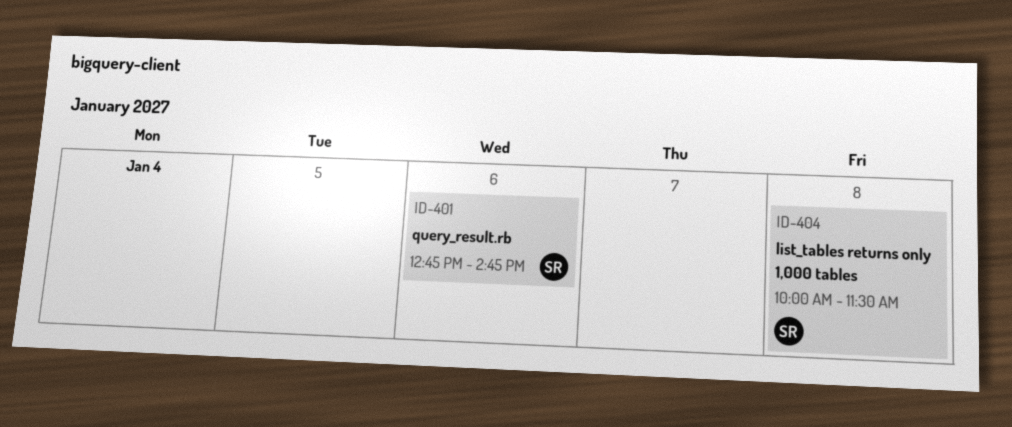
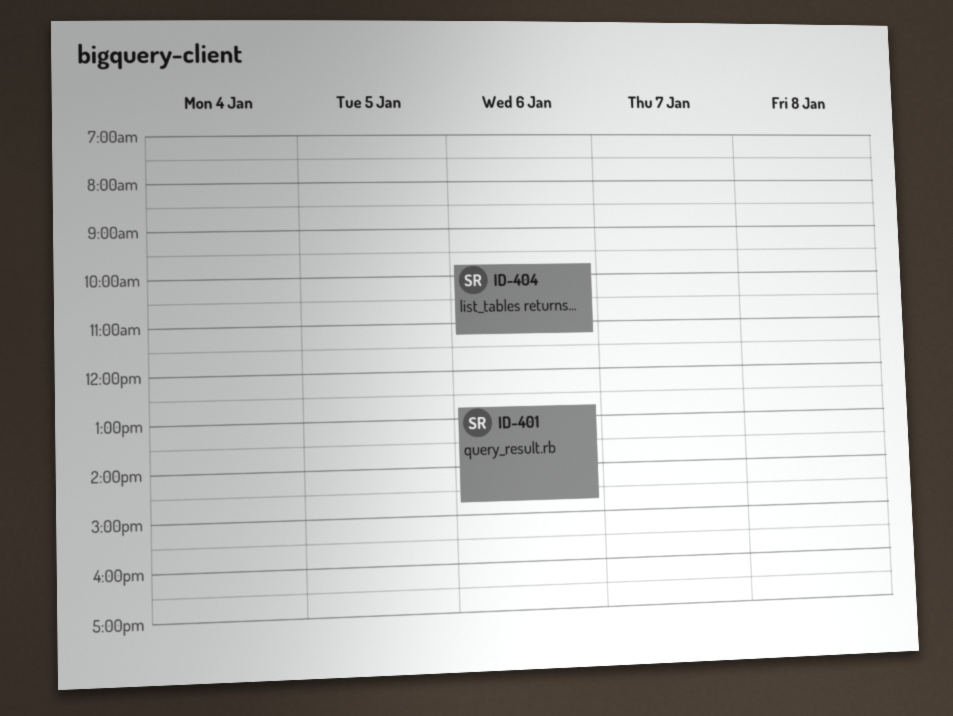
ID-404, day: Jan 8 -> Jan 6
ID-404, begins: 10:00 -> 09:45
ID-404, ends: 11:30 -> 11:15

